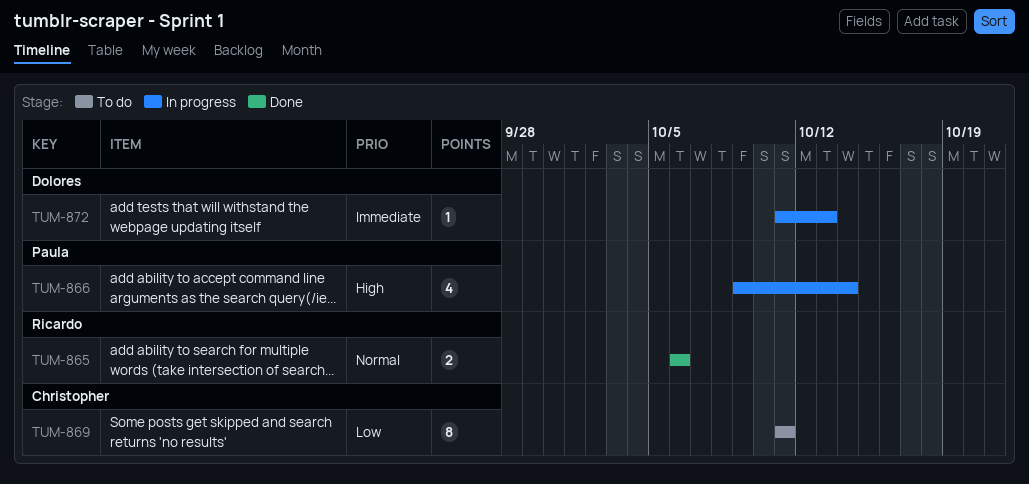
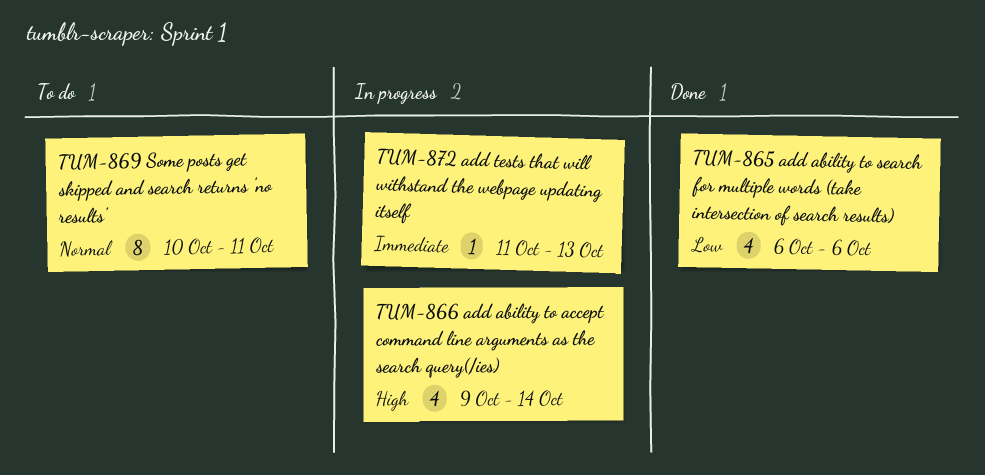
TUM-865, priority: Normal -> Low
TUM-865, estimate: 2 -> 4
TUM-869, priority: Low -> Normal
TUM-869, start: Oct 11 -> Oct 10

